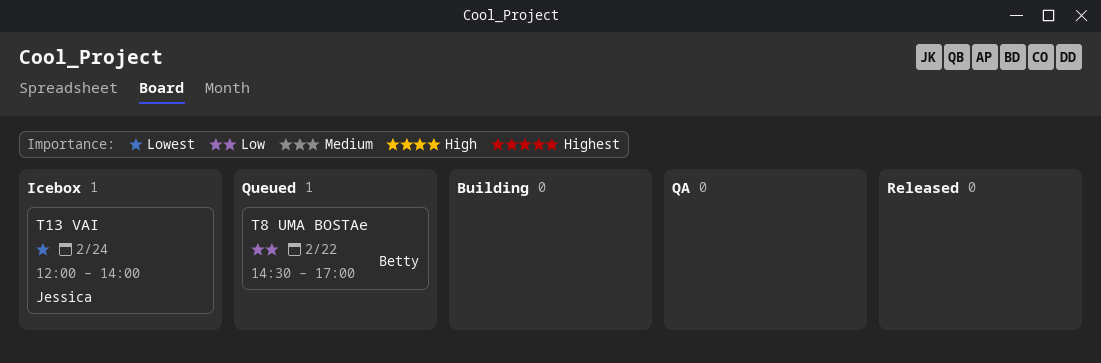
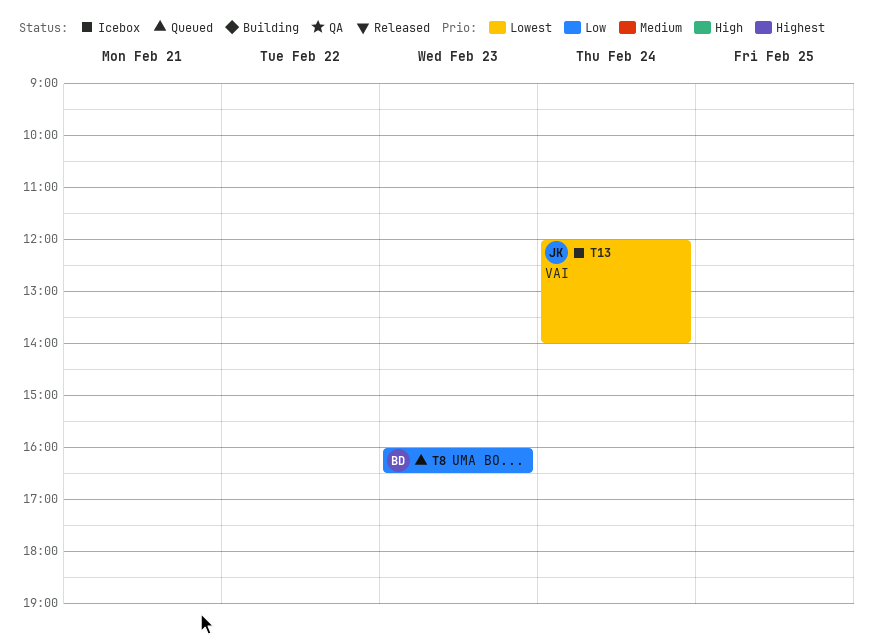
T8, day: Feb 22 -> Feb 23
T8, begins: 14:30 -> 16:00
T8, ends: 17:00 -> 16:30

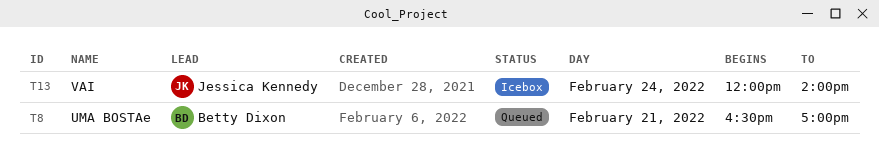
T8, day: Feb 23 -> Feb 21
T8, begins: 16:00 -> 16:30
T8, ends: 16:30 -> 17:00

